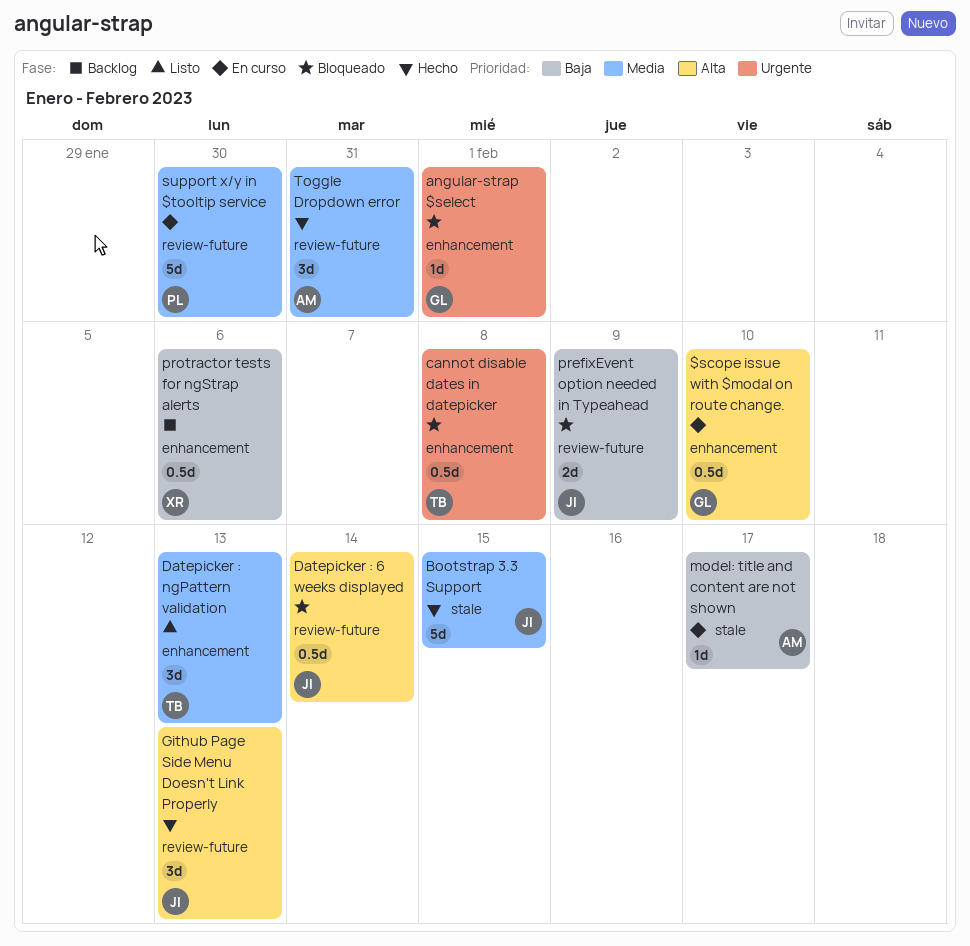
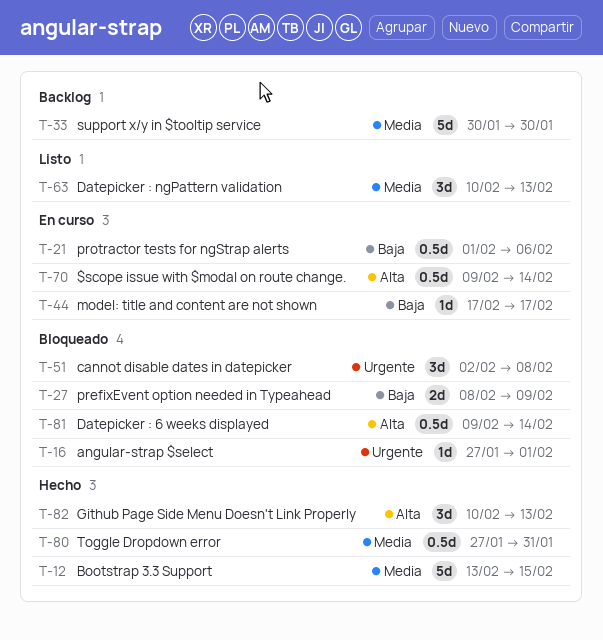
$scope issue with $modal on route change., due: Feb 10 -> Feb 14
cannot disable dates in datepicker, estimate: 0.5d -> 3d
protractor tests for ngStrap alerts, status: Backlog -> En curso
support x/y in $tooltip service, status: En curso -> Backlog
Toggle Dropdown error, estimate: 3d -> 0.5d

